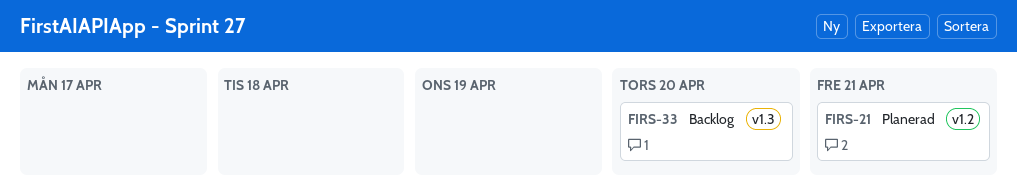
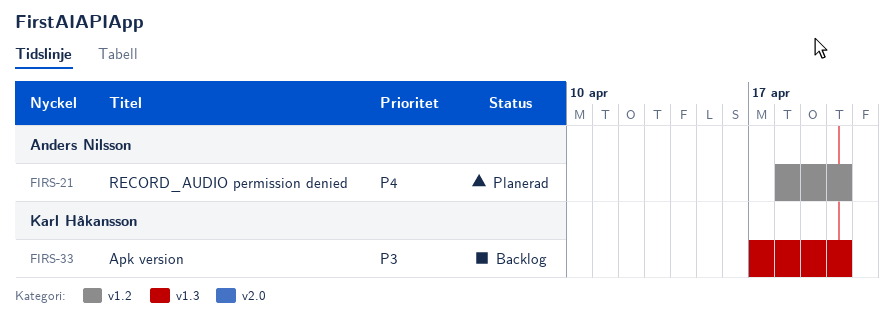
FIRS-21, due: Apr 21 -> Apr 20

